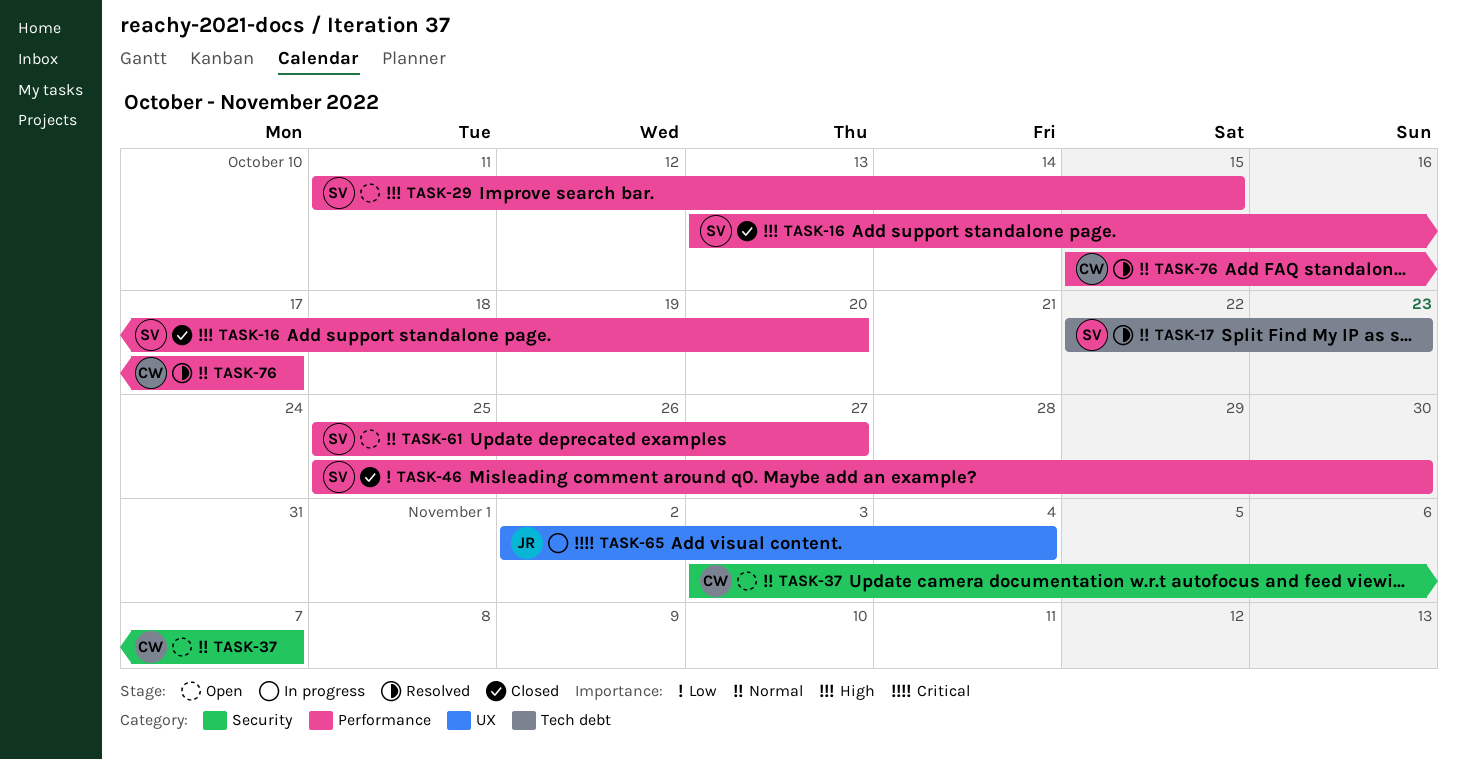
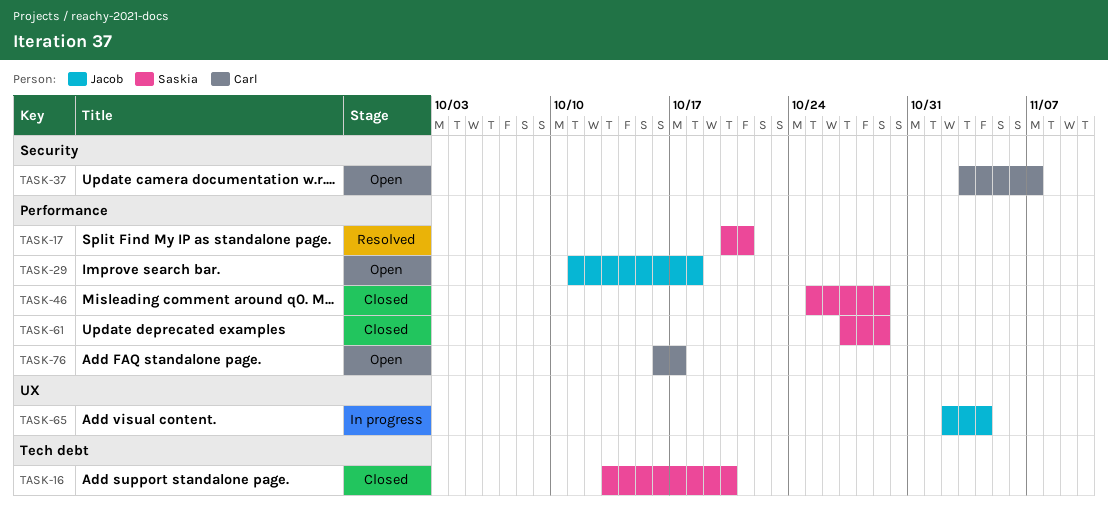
TASK-16, label: Performance -> Tech debt
TASK-17, label: Tech debt -> Performance
TASK-17, start: Oct 22 -> Oct 20
TASK-17, due: Oct 23 -> Oct 21
TASK-29, owner: Saskia -> Jacob
TASK-29, due: Oct 15 -> Oct 18
TASK-46, due: Oct 30 -> Oct 29
TASK-61, status: Open -> Closed
TASK-61, start: Oct 25 -> Oct 27
TASK-61, due: Oct 27 -> Oct 29
TASK-76, status: Resolved -> Open
TASK-76, start: Oct 15 -> Oct 16

